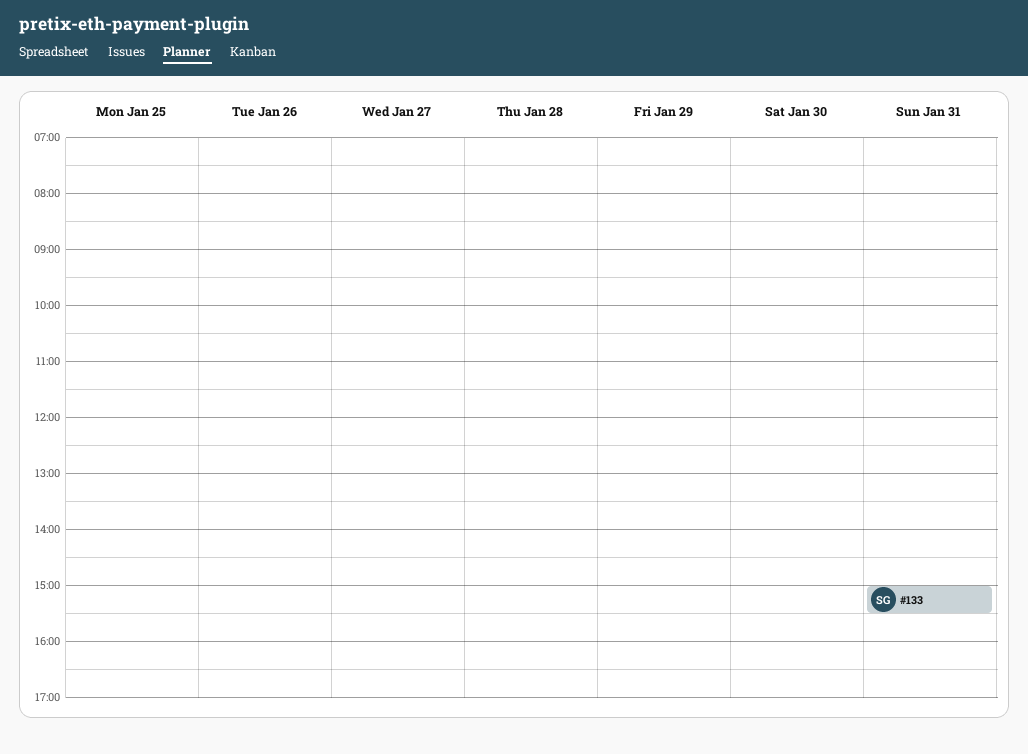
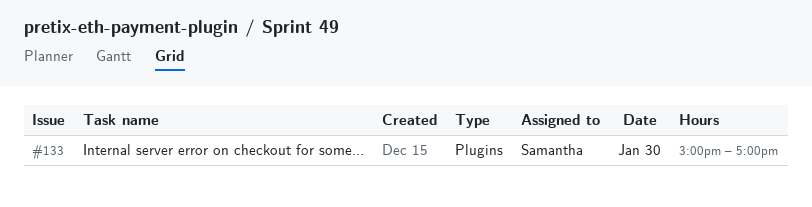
#133, day: Jan 31 -> Jan 30
#133, ends: 15:30 -> 17:00

